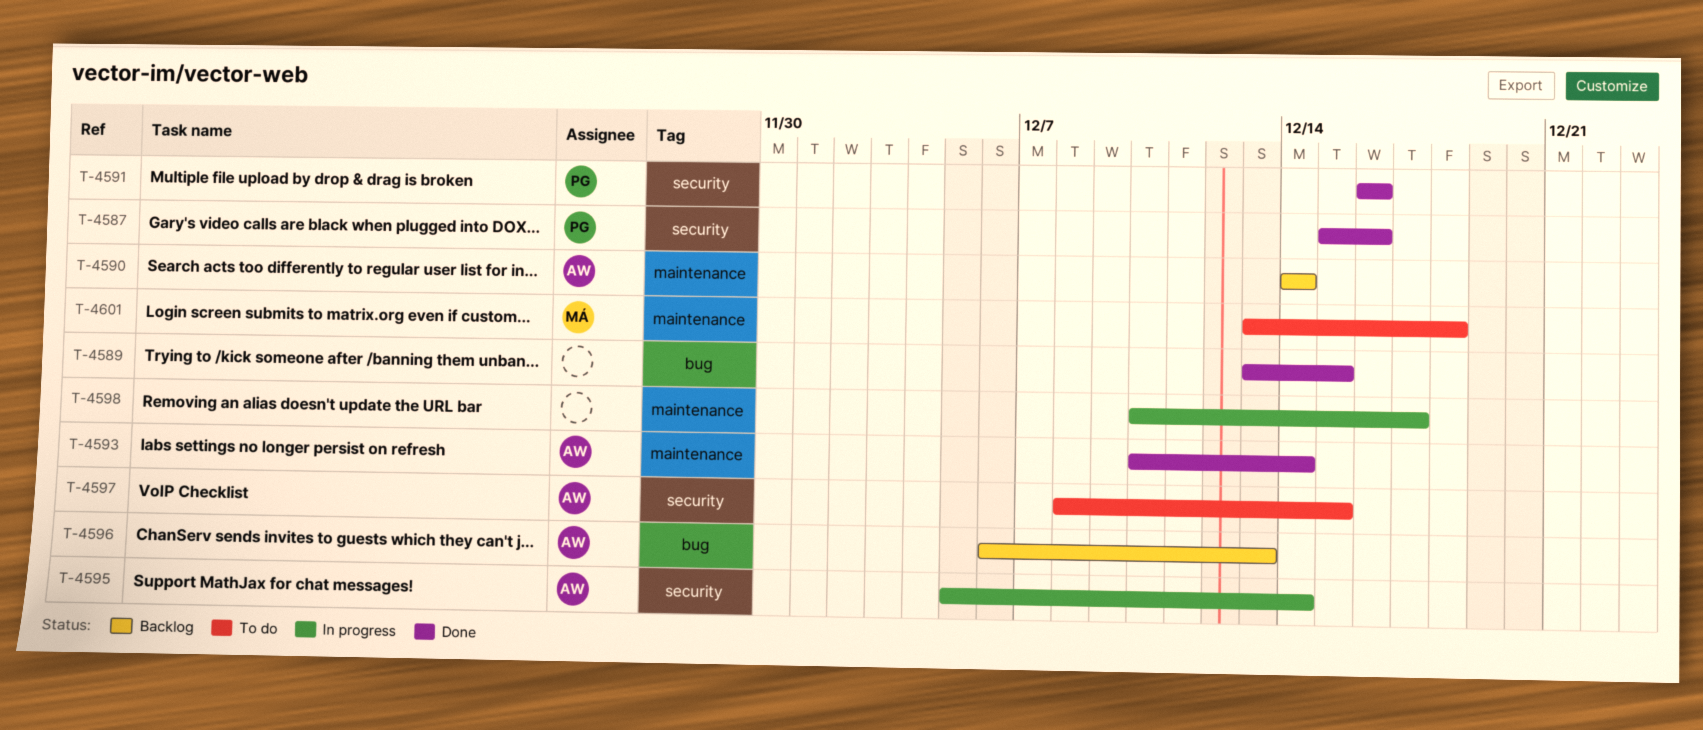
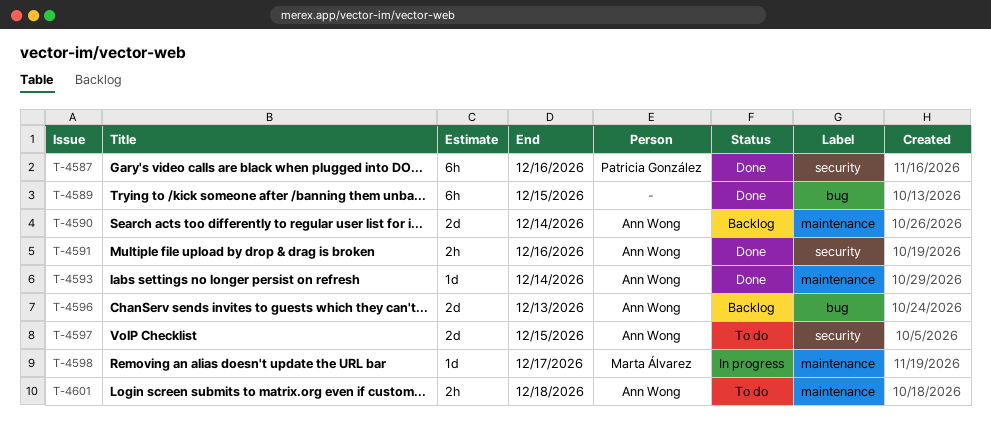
T-4591, owner: Patricia González -> Ann Wong
T-4595: present -> none
T-4598, owner: none -> Marta Álvarez
T-4601, owner: Marta Álvarez -> Ann Wong

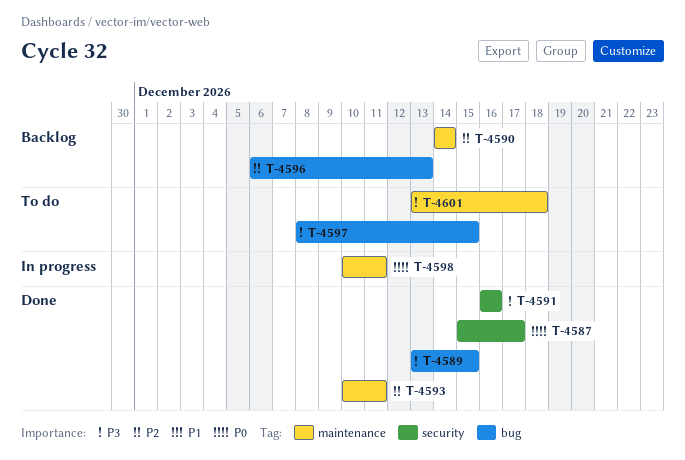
T-4587, due: Dec 16 -> Dec 17
T-4593, due: Dec 14 -> Dec 11
T-4597, label: security -> bug
T-4598, due: Dec 17 -> Dec 11

